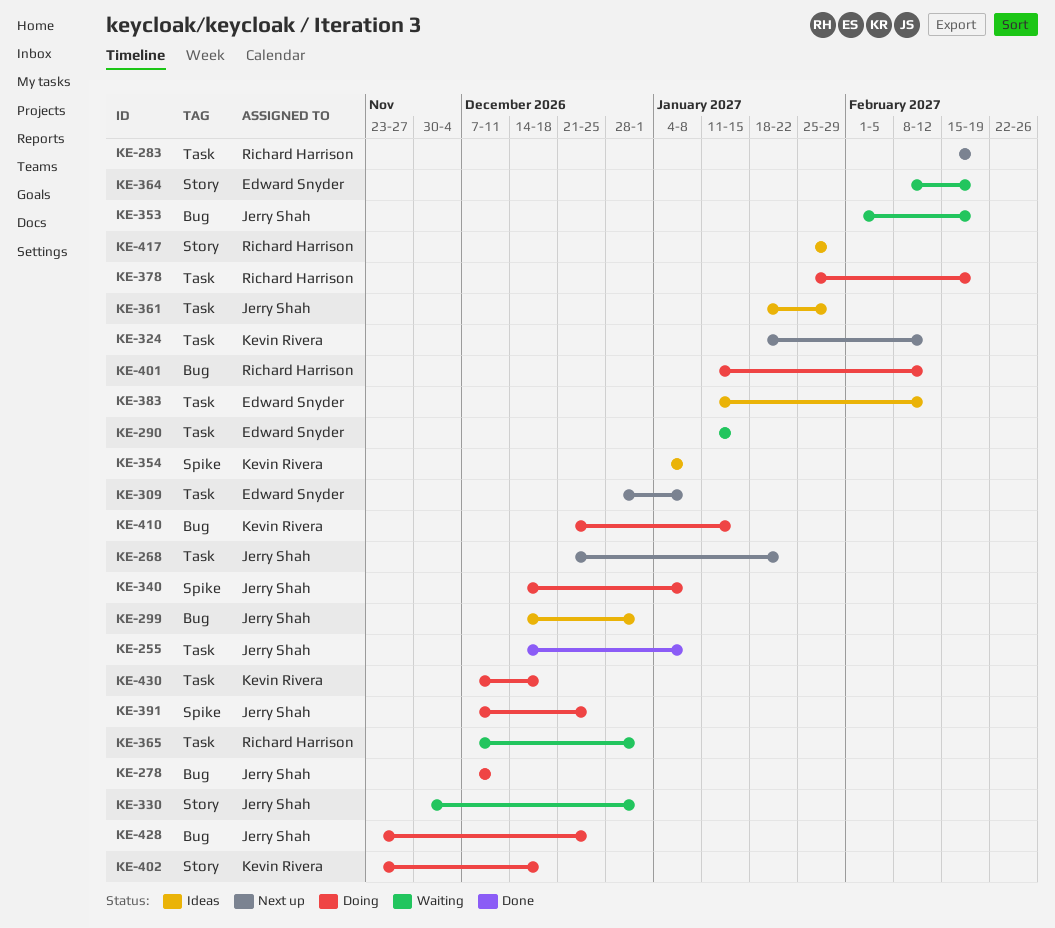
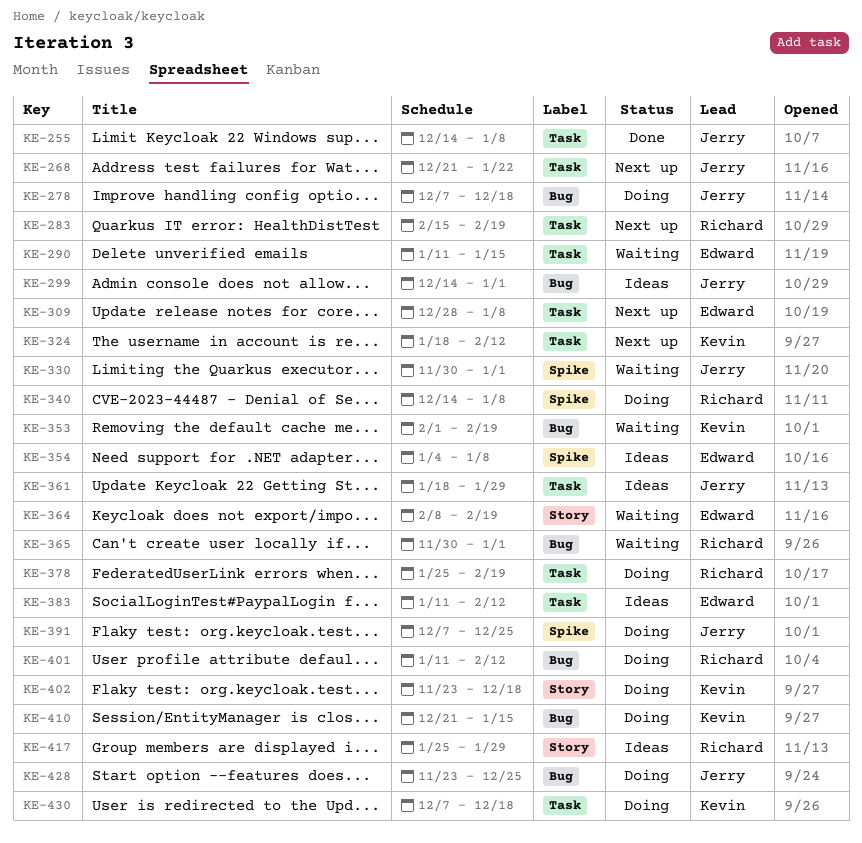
KE-278, due: Dec 11 -> Dec 18
KE-330, label: Story -> Spike
KE-340, owner: Jerry Shah -> Richard Harrison
KE-353, owner: Jerry Shah -> Kevin Rivera
KE-354, owner: Kevin Rivera -> Edward Snyder
KE-365, label: Task -> Bug
KE-365, start: Dec 7 -> Nov 30

